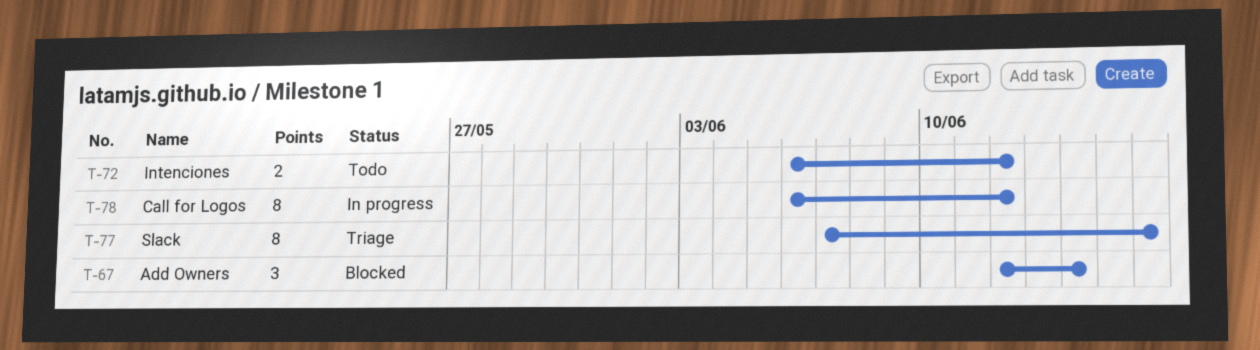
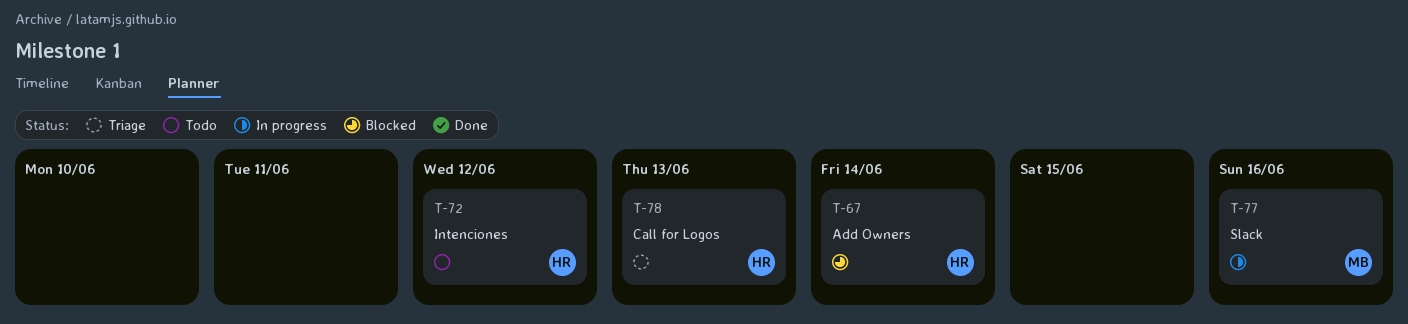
T-77, status: Triage -> In progress
T-78, status: In progress -> Triage
T-78, due: Jun 12 -> Jun 13

